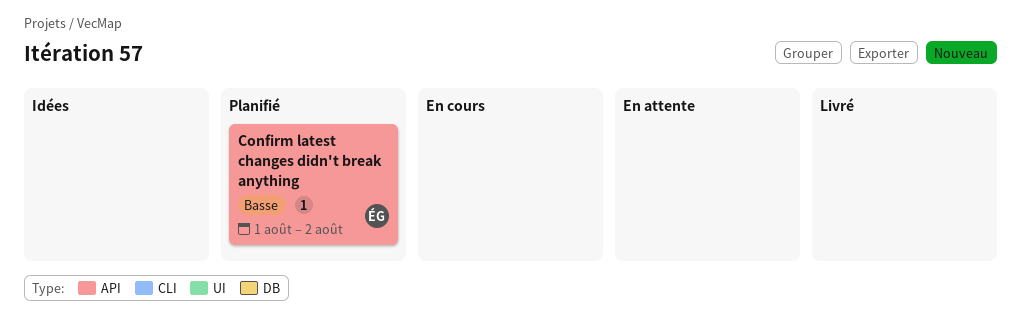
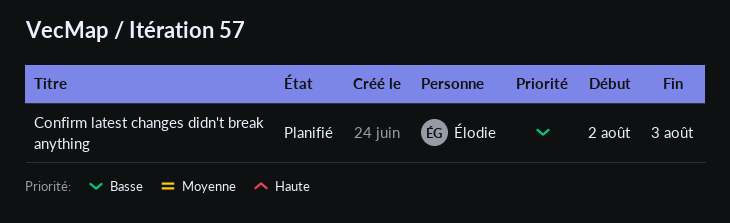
Confirm latest changes didn't break anything, start: Aug 1 -> Aug 2
Confirm latest changes didn't break anything, due: Aug 2 -> Aug 3

